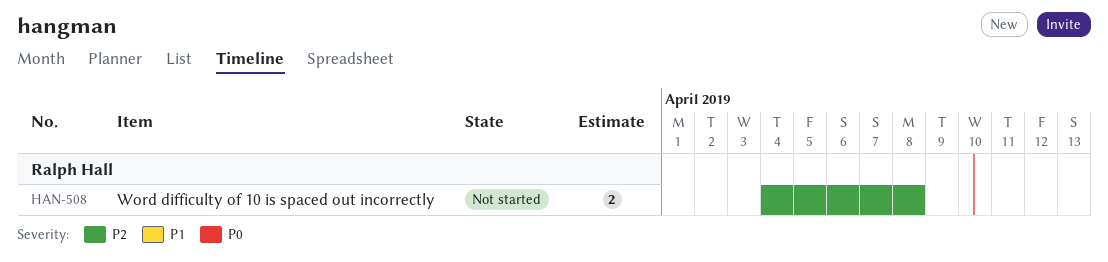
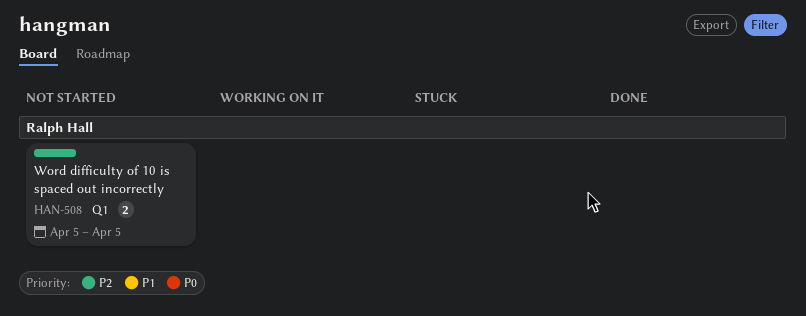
HAN-508, start: Apr 4 -> Apr 5
HAN-508, due: Apr 8 -> Apr 5

